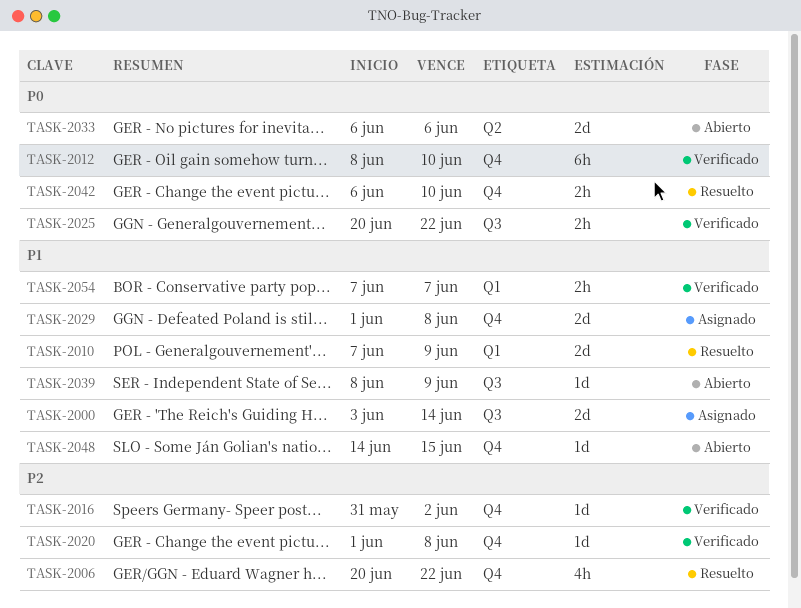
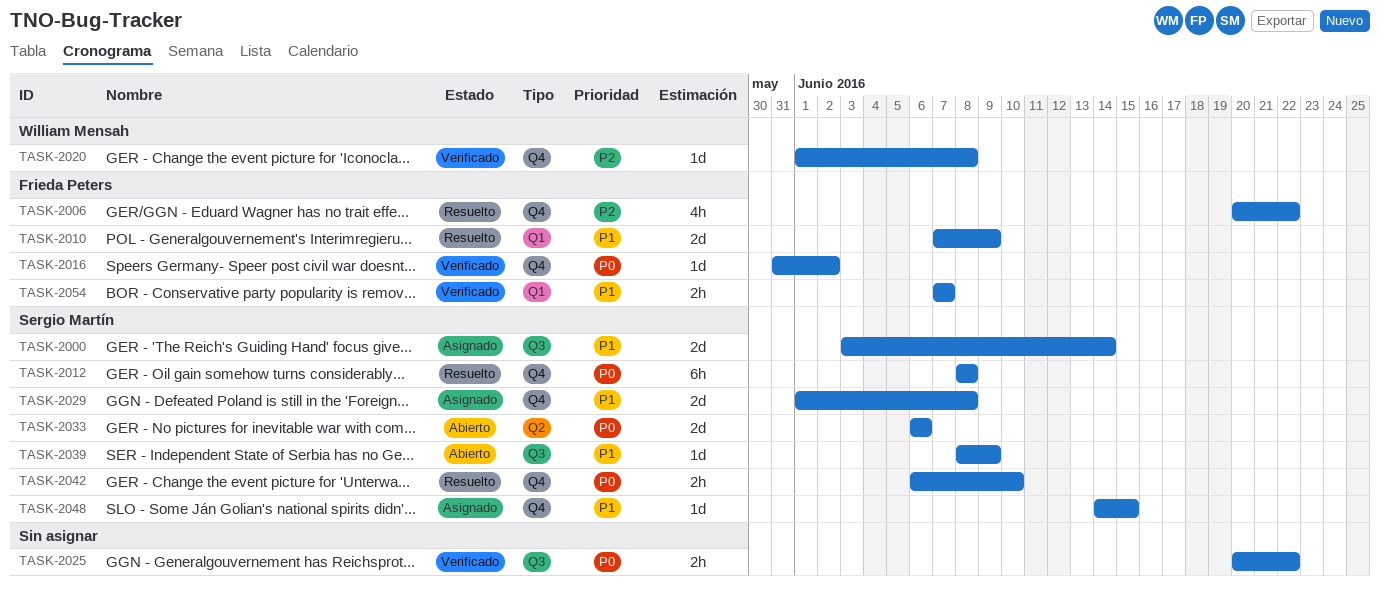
TASK-2012, status: Verificado -> Resuelto
TASK-2012, due: Jun 10 -> Jun 8
TASK-2016, priority: P2 -> P0
TASK-2048, status: Abierto -> Asignado

